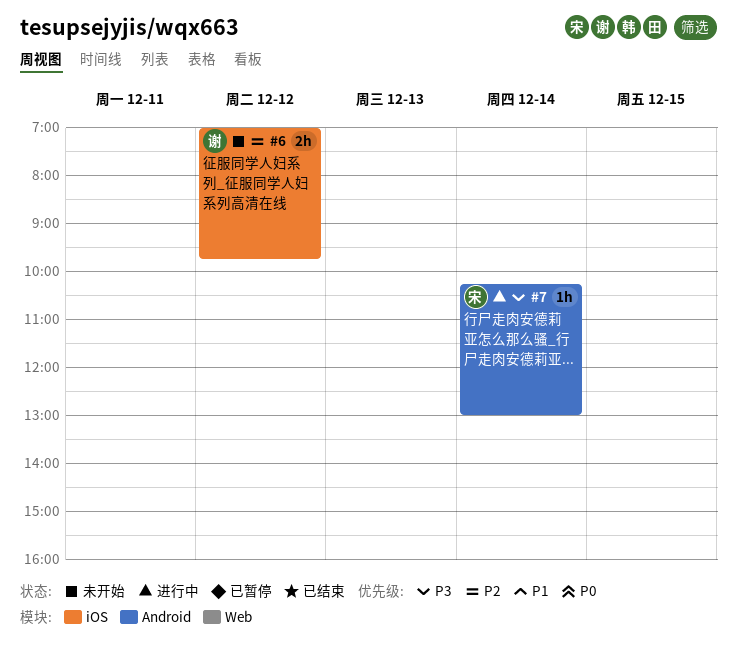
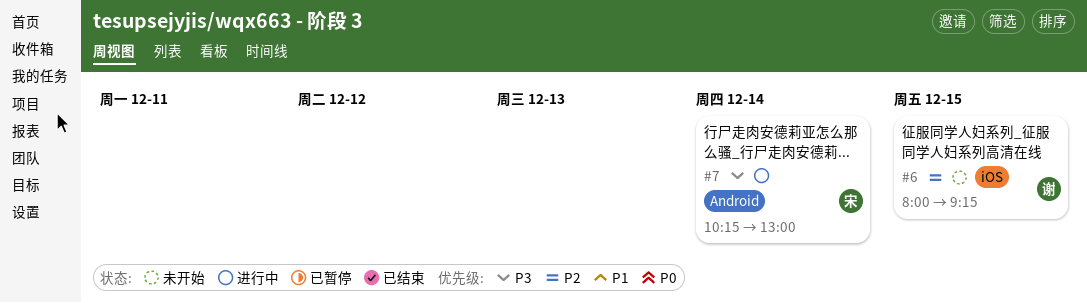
#6, day: Dec 12 -> Dec 15
#6, begins: 07:00 -> 08:00
#6, ends: 09:45 -> 09:15

